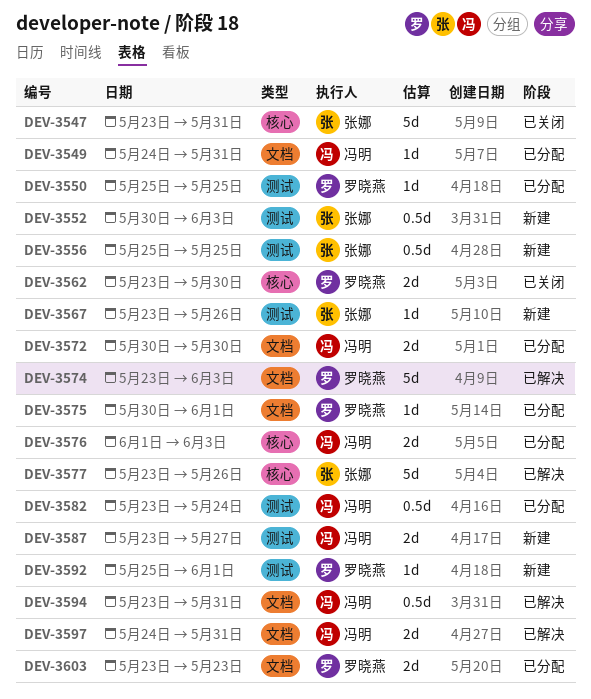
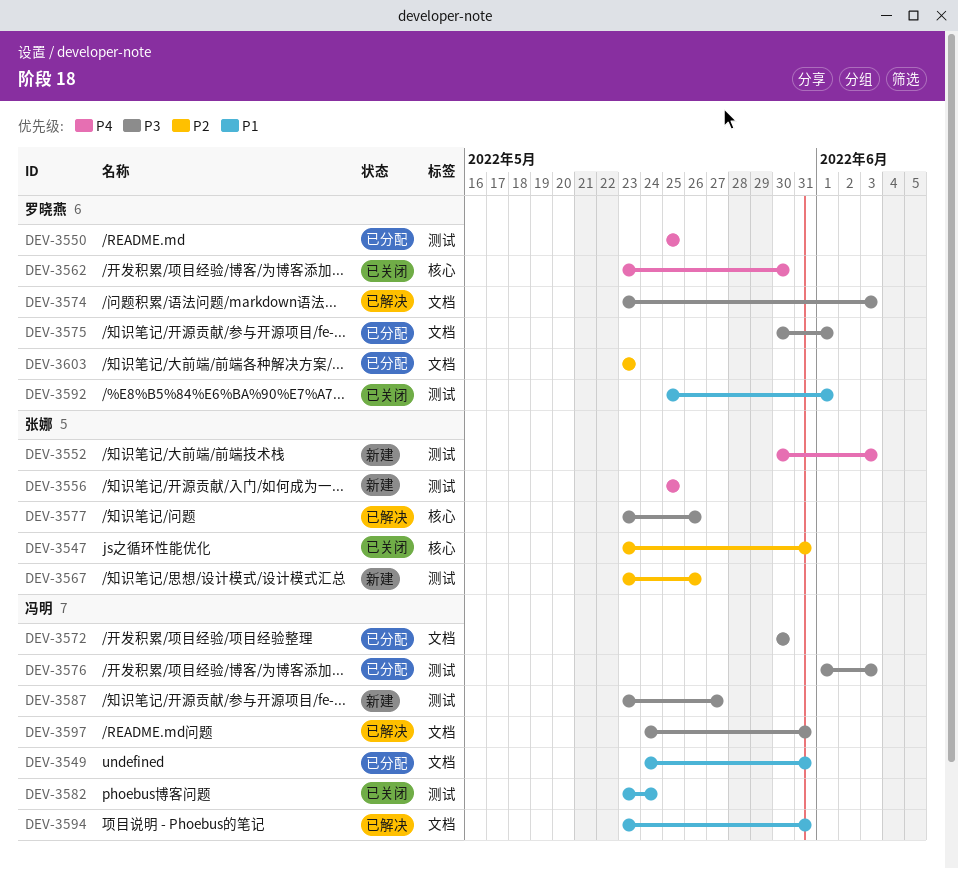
DEV-3576, label: 核心 -> 测试
DEV-3582, status: 已分配 -> 已关闭
DEV-3592, status: 新建 -> 已关闭

